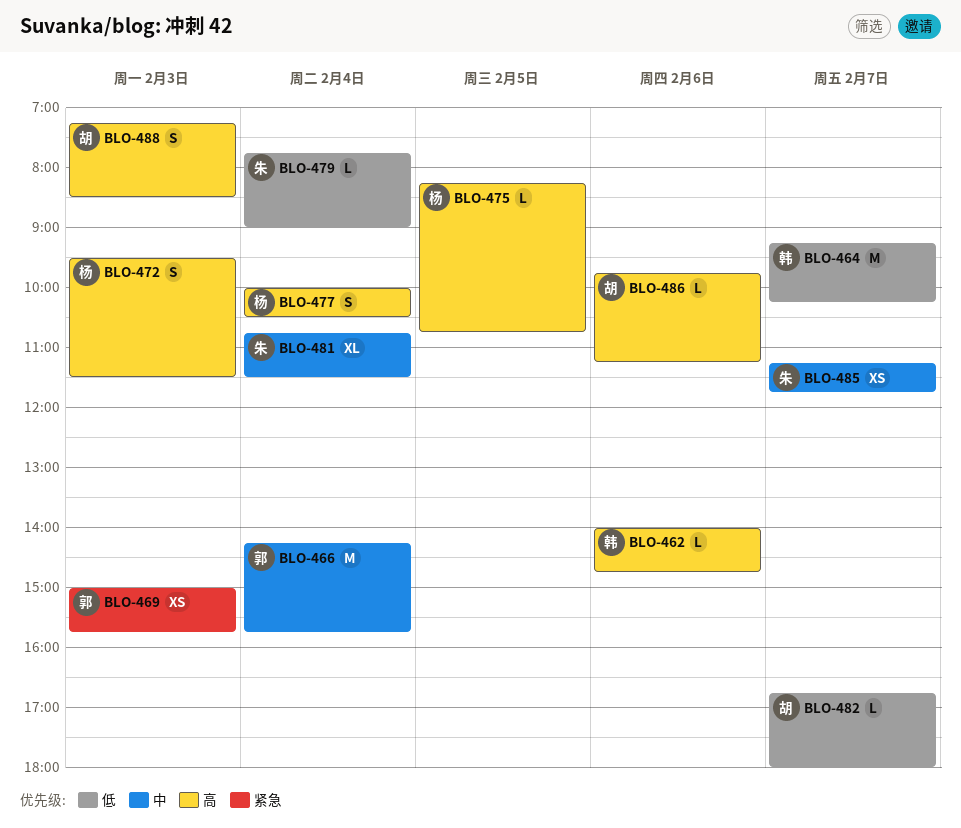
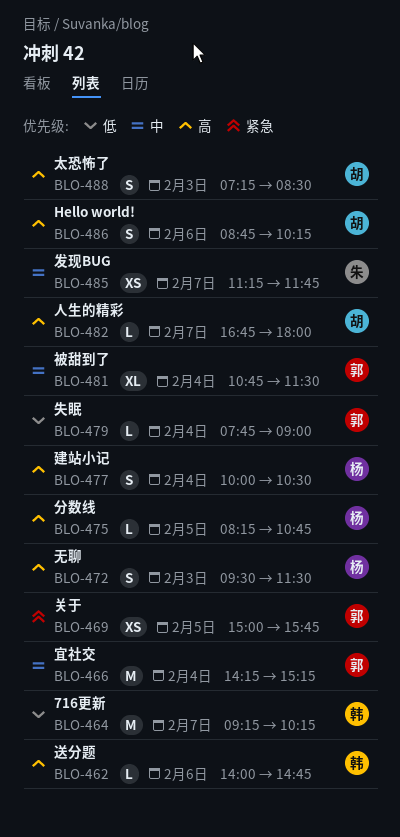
BLO-466, ends: 15:45 -> 15:15
BLO-469, day: Feb 3 -> Feb 5
BLO-479, owner: 朱 -> 郭
BLO-481, owner: 朱 -> 郭
BLO-482, priority: 低 -> 高
BLO-486, estimate: L -> S
BLO-486, begins: 09:45 -> 08:45
BLO-486, ends: 11:15 -> 10:15

